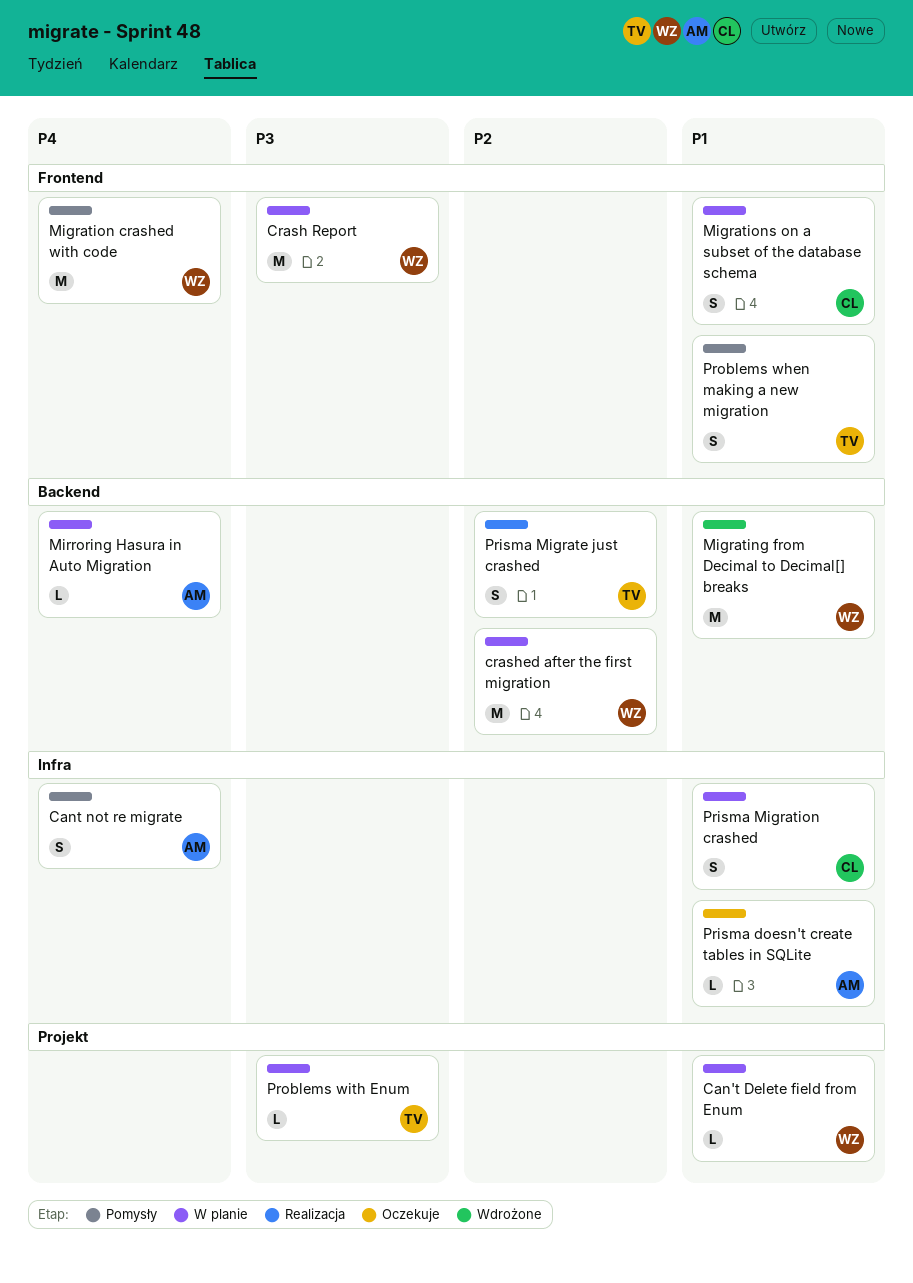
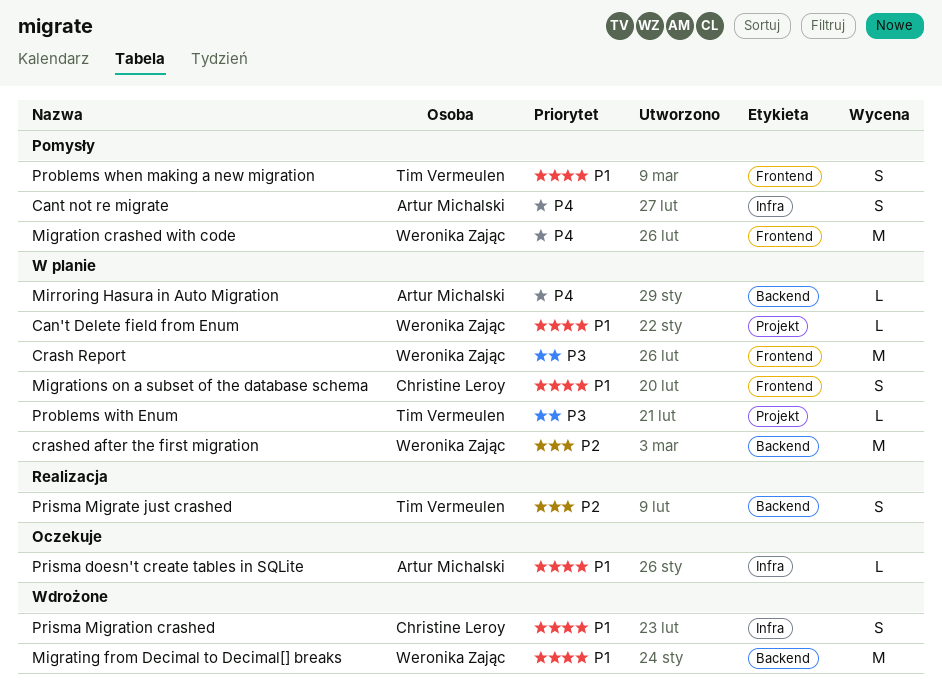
Prisma Migration crashed, status: W planie -> Wdrożone

